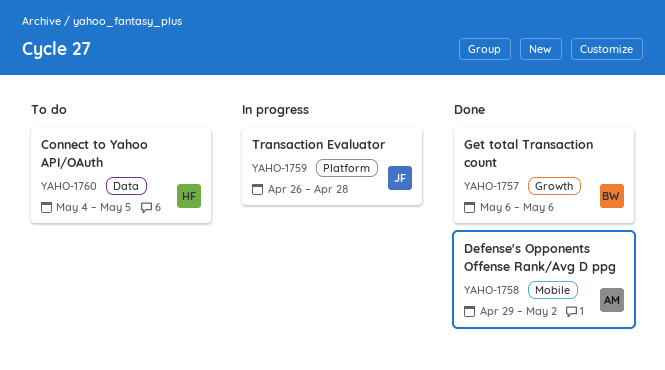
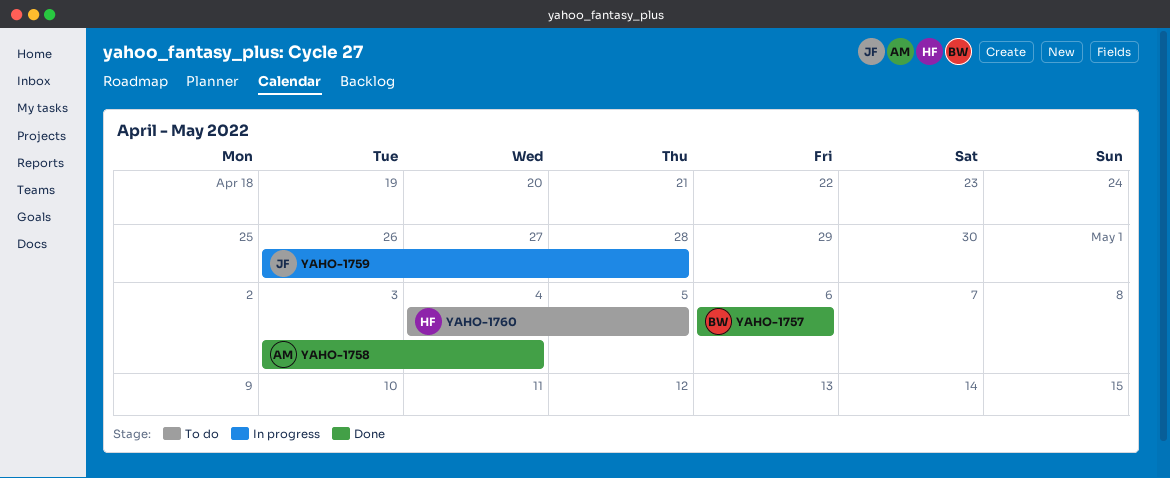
YAHO-1758, start: Apr 29 -> May 3
YAHO-1758, due: May 2 -> May 4

